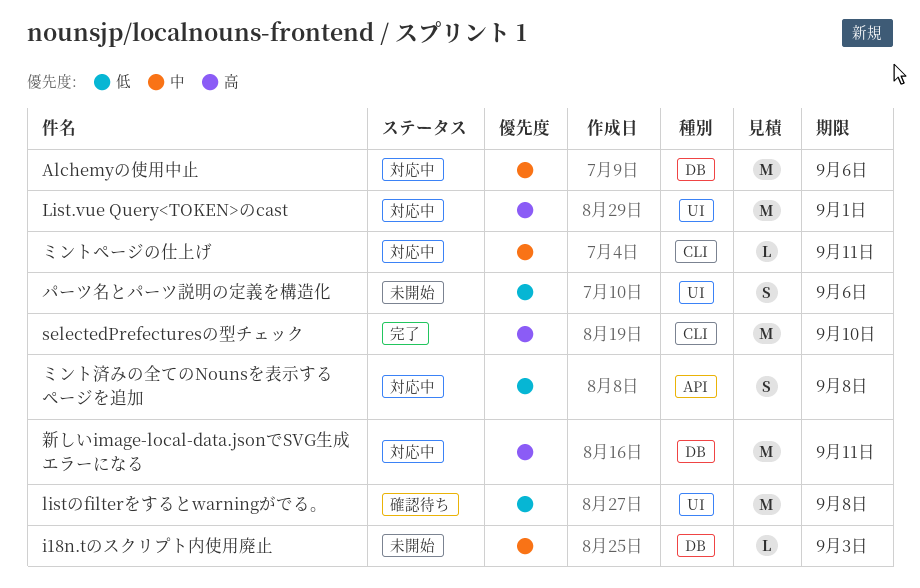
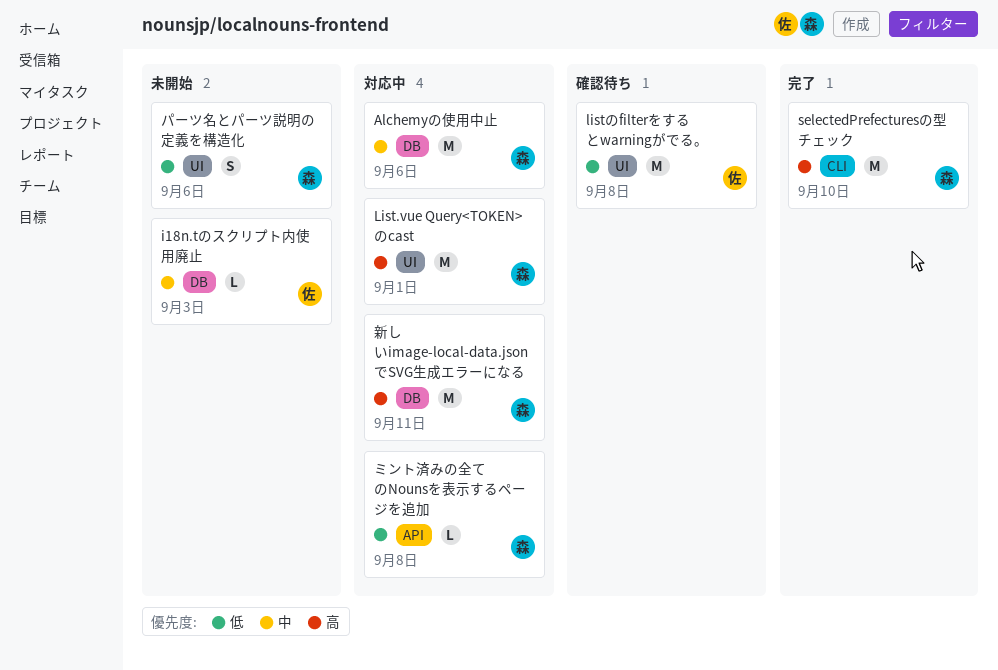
ミントページの仕上げ: present -> none
ミント済みの全てのNounsを表示するページを追加, estimate: S -> L

